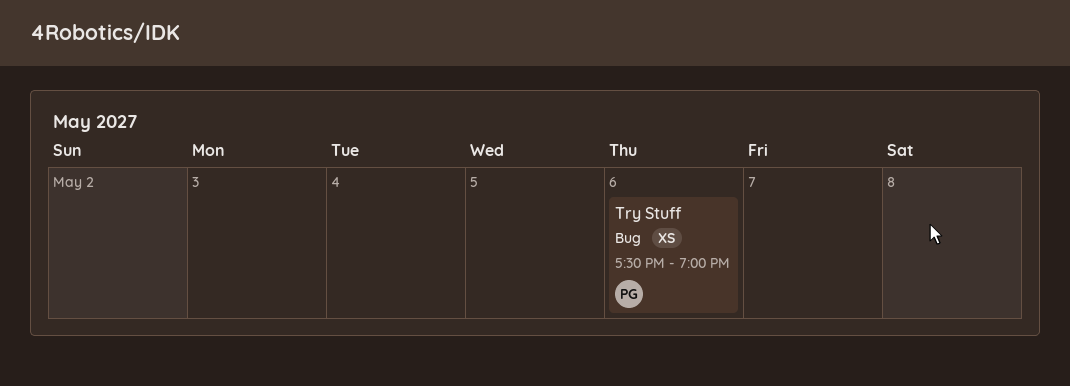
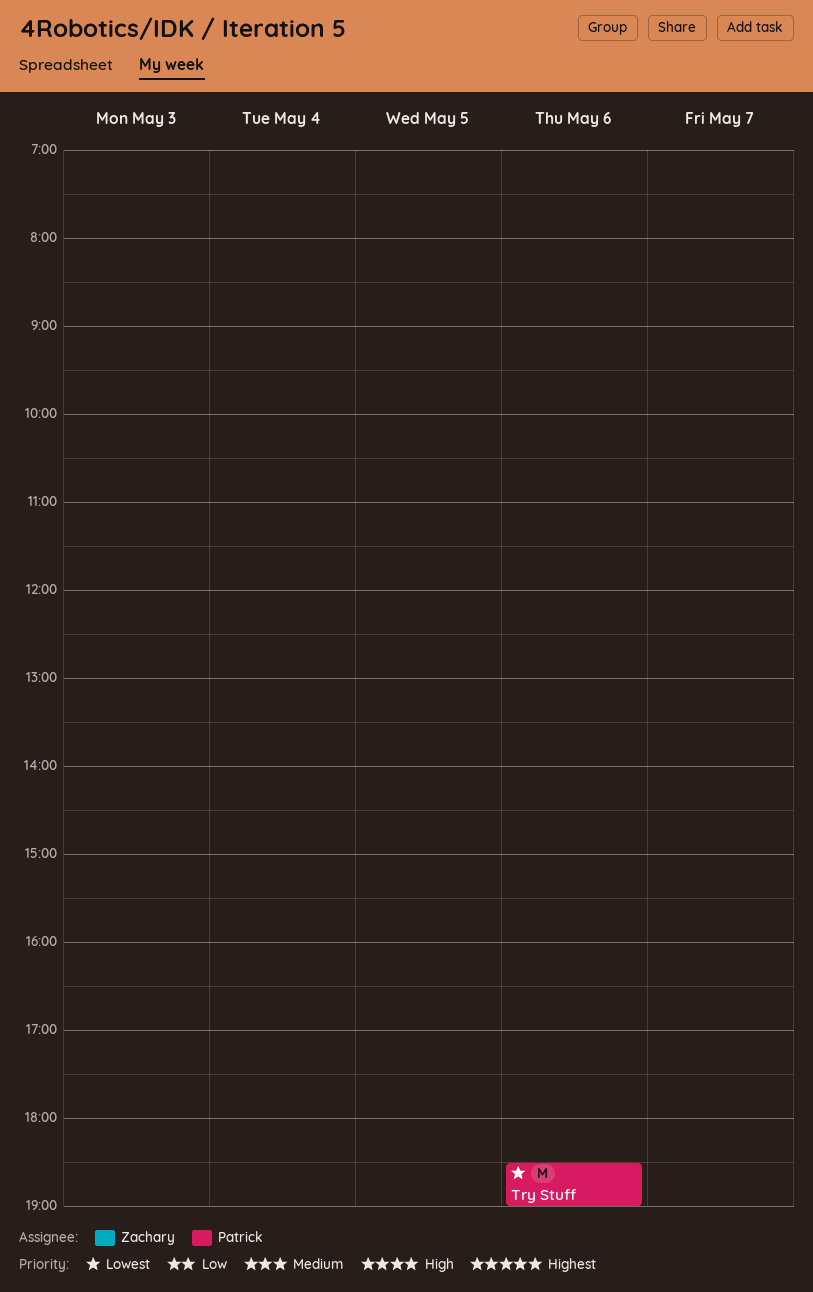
Try Stuff, estimate: XS -> M
Try Stuff, begins: 17:30 -> 18:30

